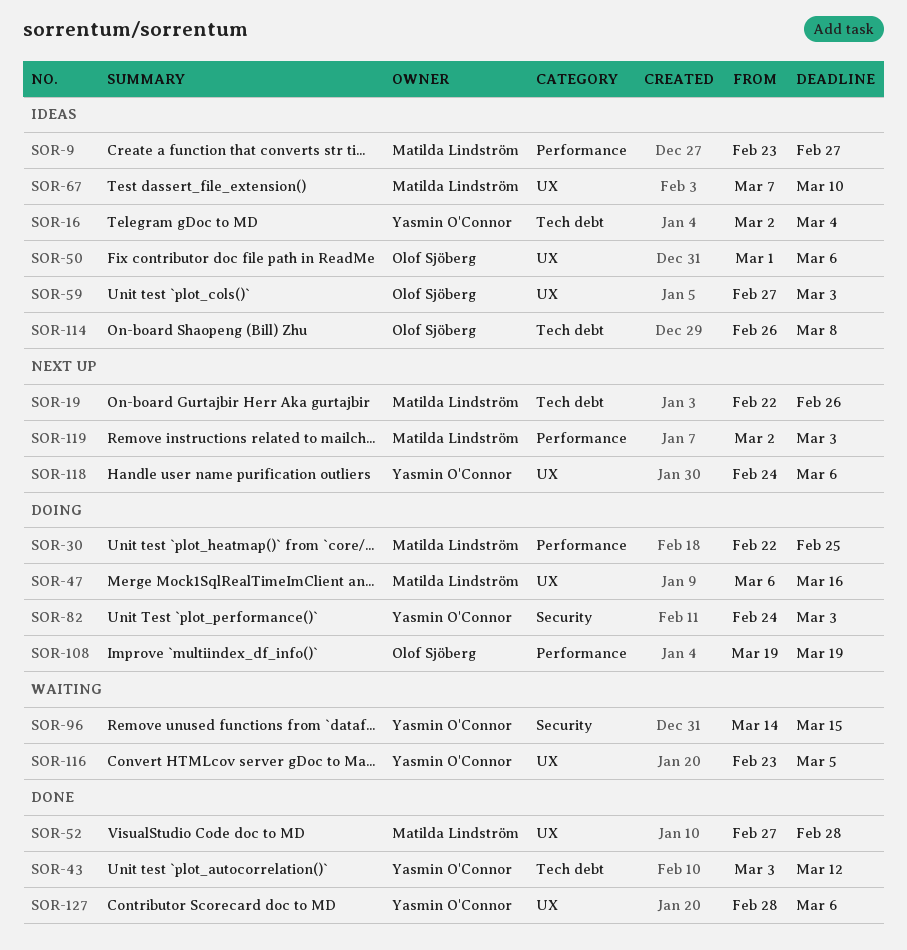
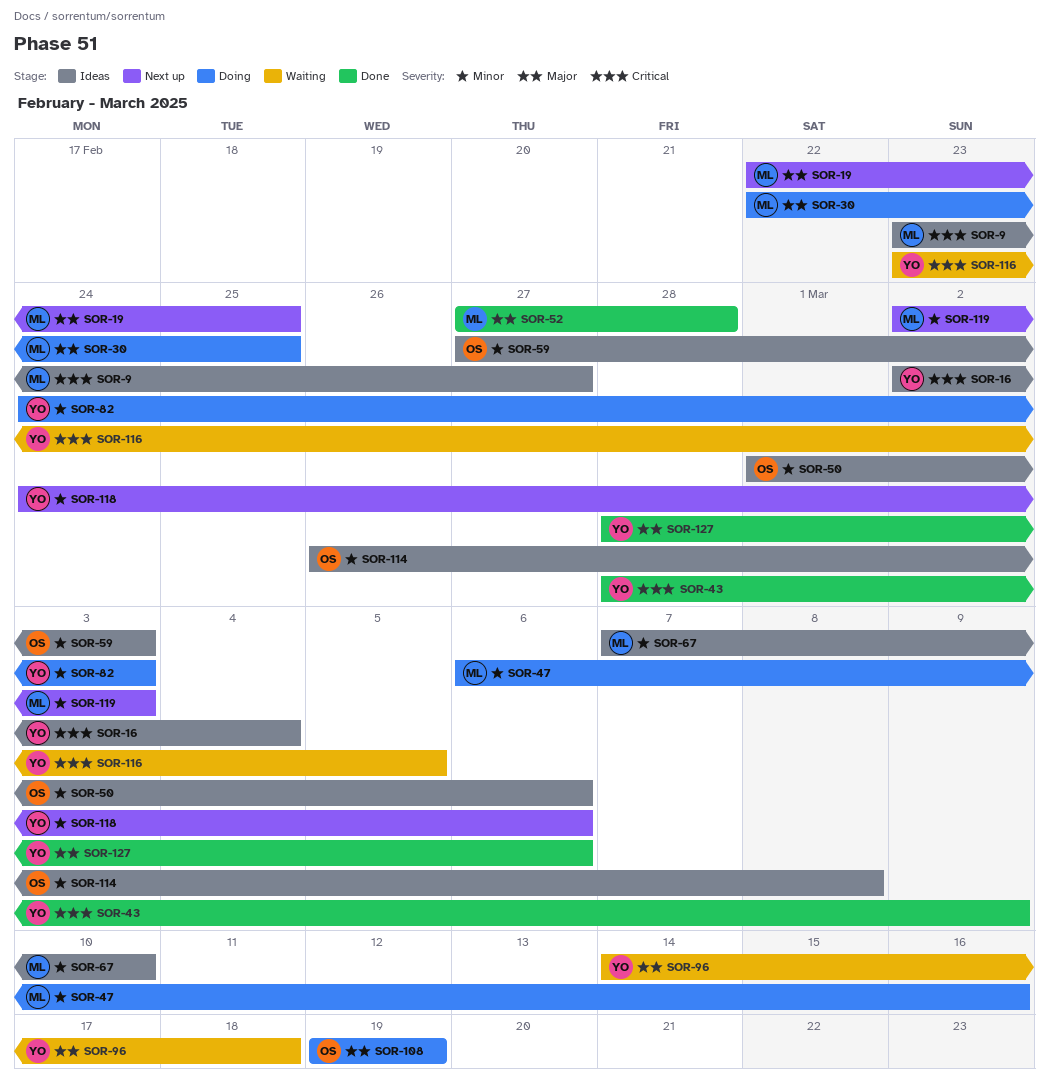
SOR-19, due: Feb 26 -> Feb 25
SOR-43, start: Mar 3 -> Feb 28
SOR-43, due: Mar 12 -> Mar 9
SOR-96, due: Mar 15 -> Mar 18

